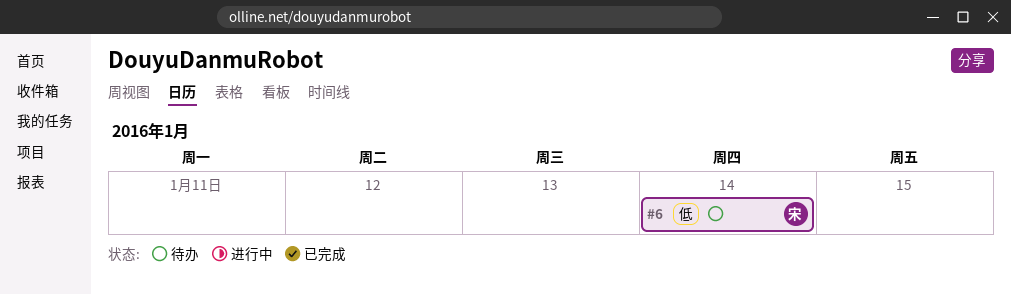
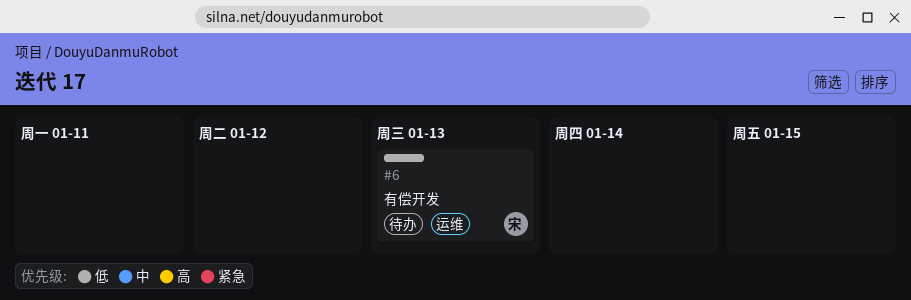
#6, due: Jan 14 -> Jan 13

